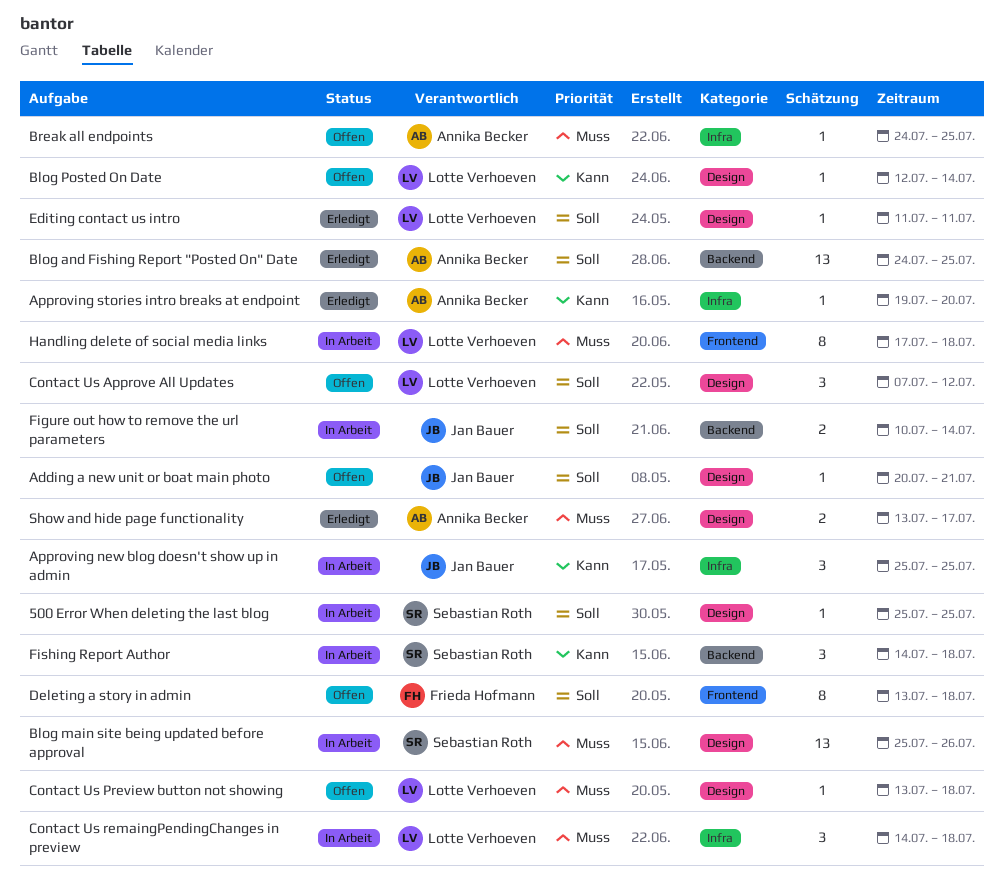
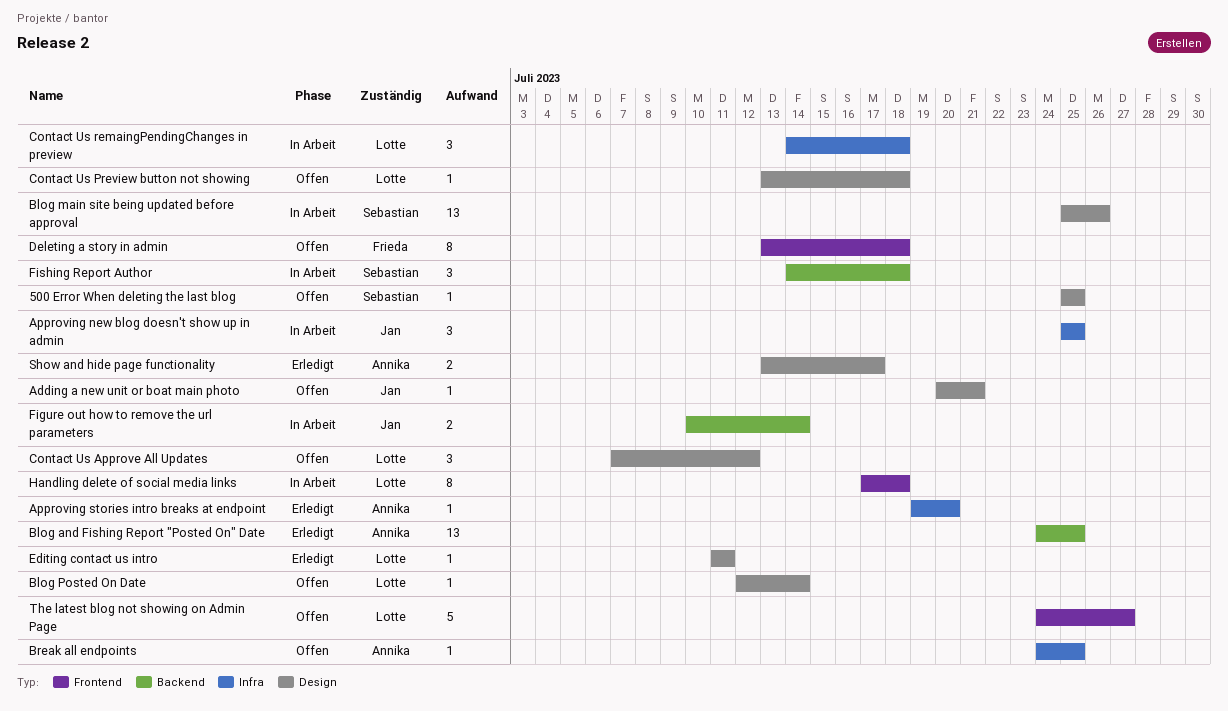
500 Error When deleting the last blog, status: In Arbeit -> Offen
The latest blog not showing on Admin Page: none -> present

